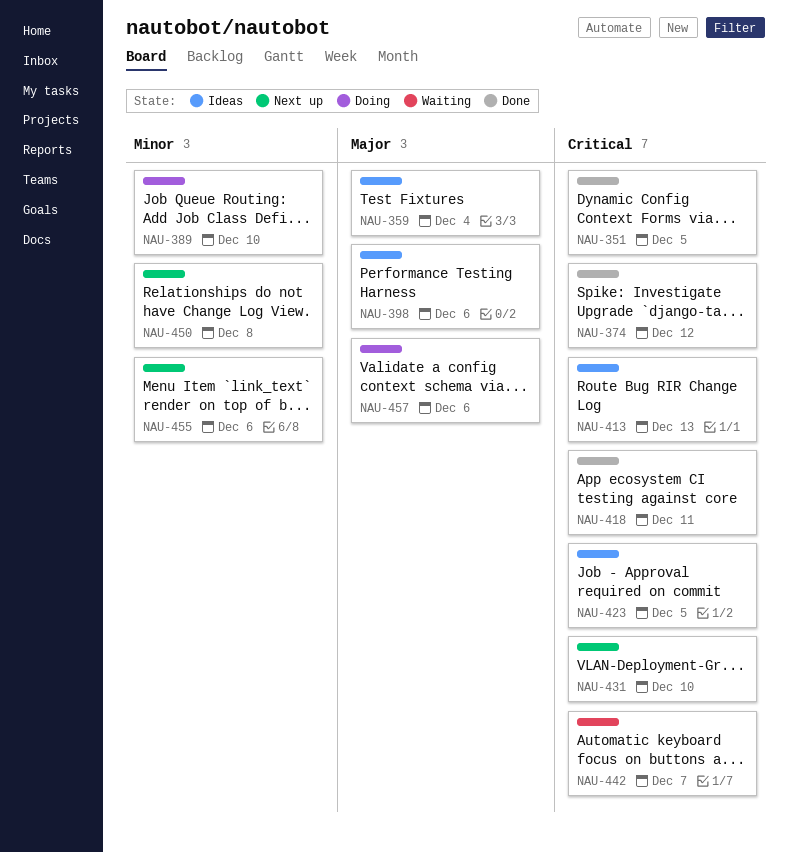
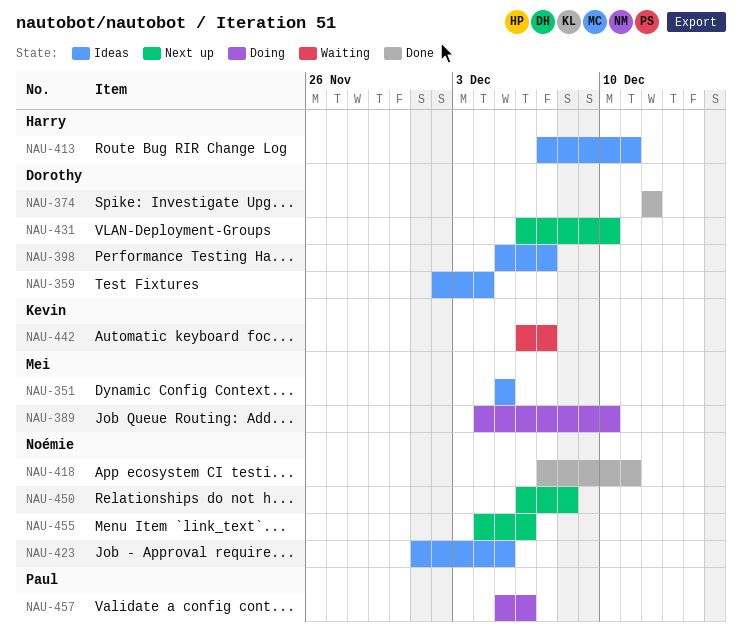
NAU-351, status: Done -> Ideas
NAU-398, due: Dec 6 -> Dec 7
NAU-413, due: Dec 13 -> Dec 11

